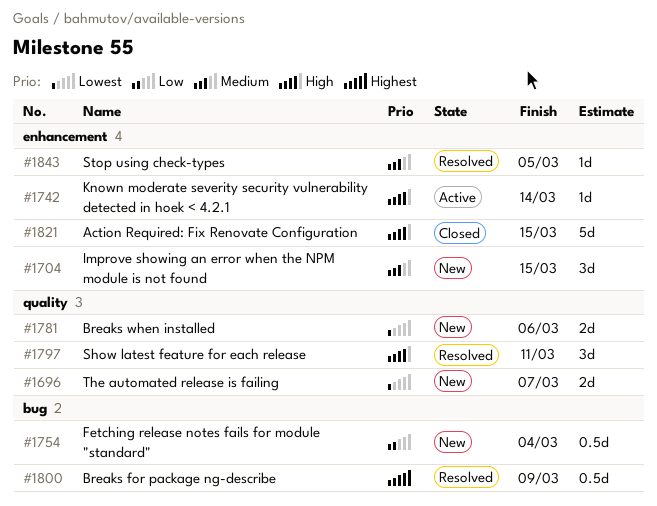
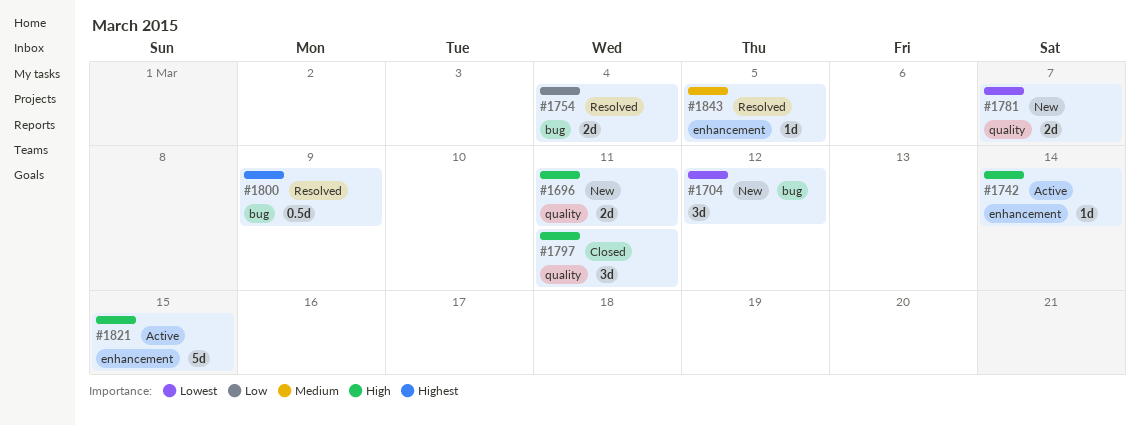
#1696, priority: Lowest -> High
#1696, due: Mar 7 -> Mar 11
#1704, priority: Medium -> Lowest
#1704, label: enhancement -> bug
#1704, due: Mar 15 -> Mar 12
#1754, status: New -> Resolved
#1754, estimate: 0.5d -> 2d
#1781, due: Mar 6 -> Mar 7
#1797, status: Resolved -> Closed
#1821, status: Closed -> Active

